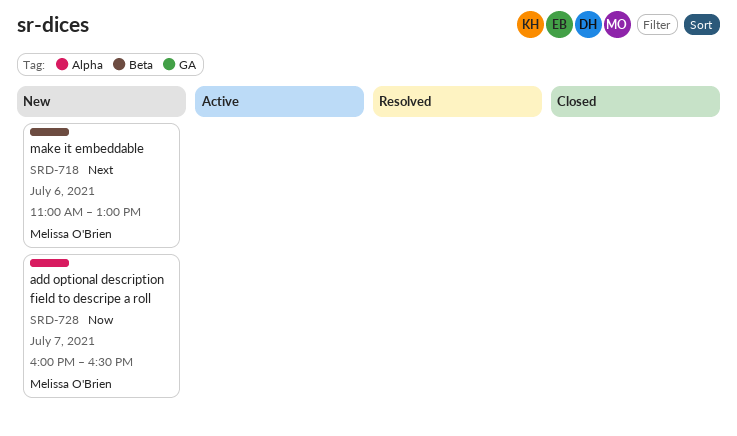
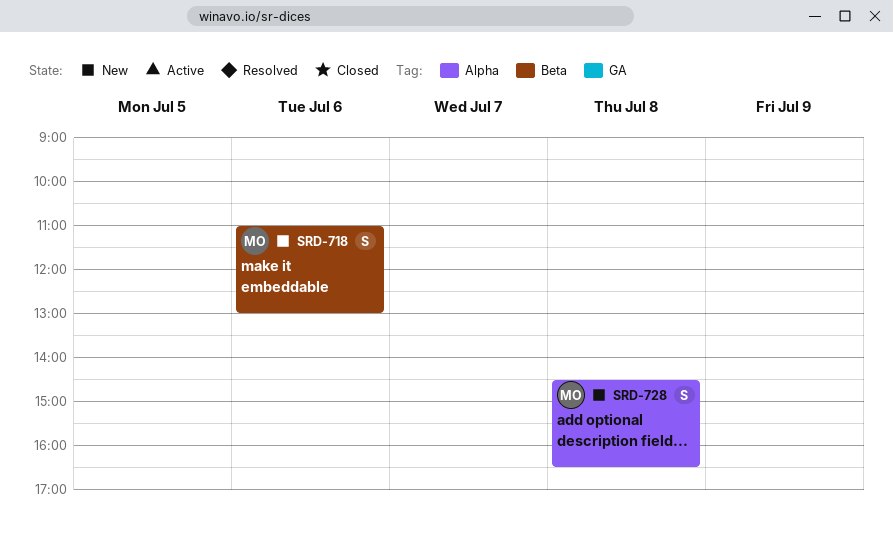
SRD-728, day: Jul 7 -> Jul 8
SRD-728, begins: 16:00 -> 14:30

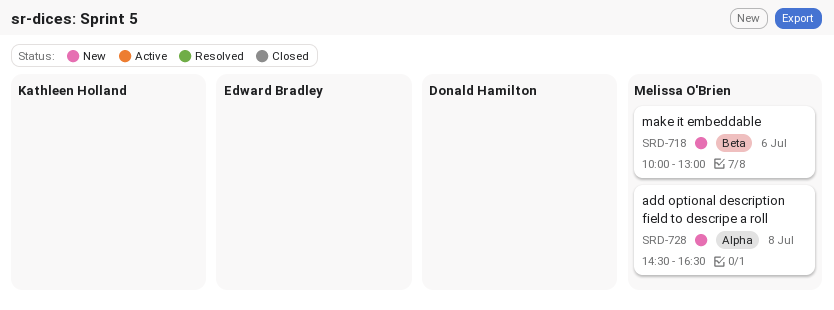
SRD-718, begins: 11:00 -> 10:00

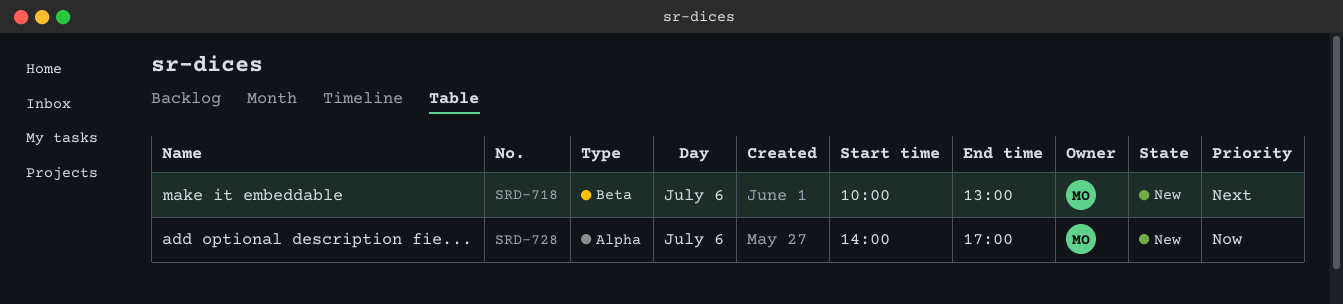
SRD-728, day: Jul 8 -> Jul 6
SRD-728, begins: 14:30 -> 14:00
SRD-728, ends: 16:30 -> 17:00

